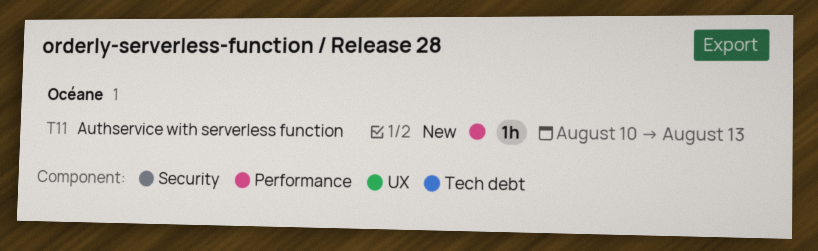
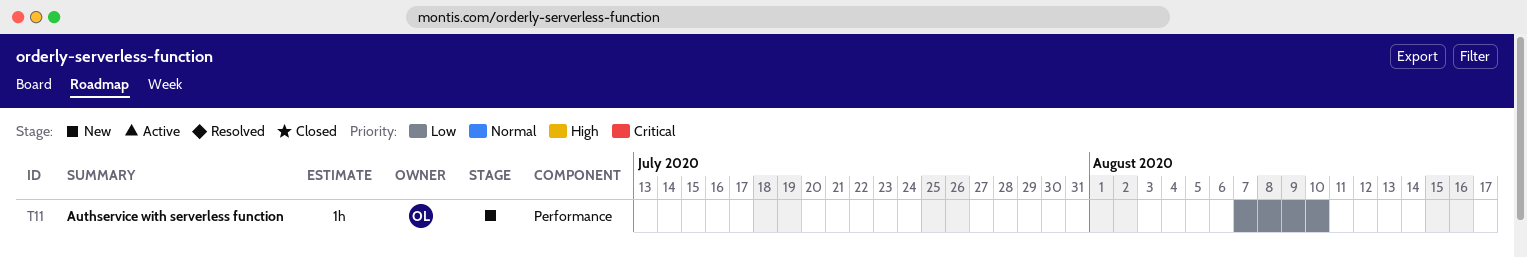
T11, start: Aug 10 -> Aug 7
T11, due: Aug 13 -> Aug 10

